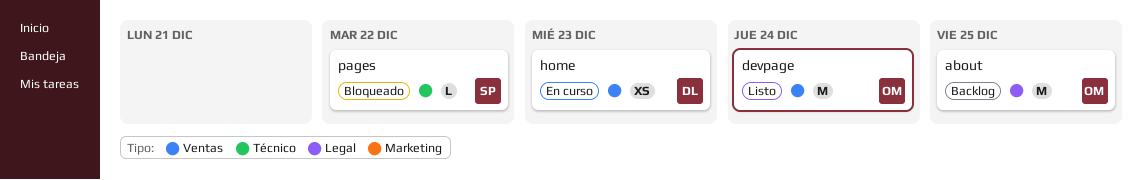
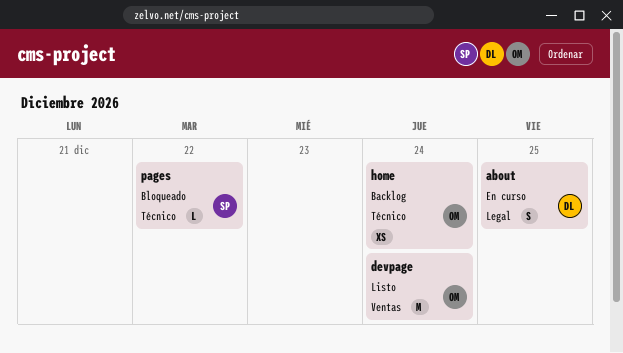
about, status: Backlog -> En curso
about, owner: OM -> DL
about, estimate: M -> S
home, status: En curso -> Backlog
home, owner: DL -> OM
home, label: Ventas -> Técnico
home, due: Dec 23 -> Dec 24

